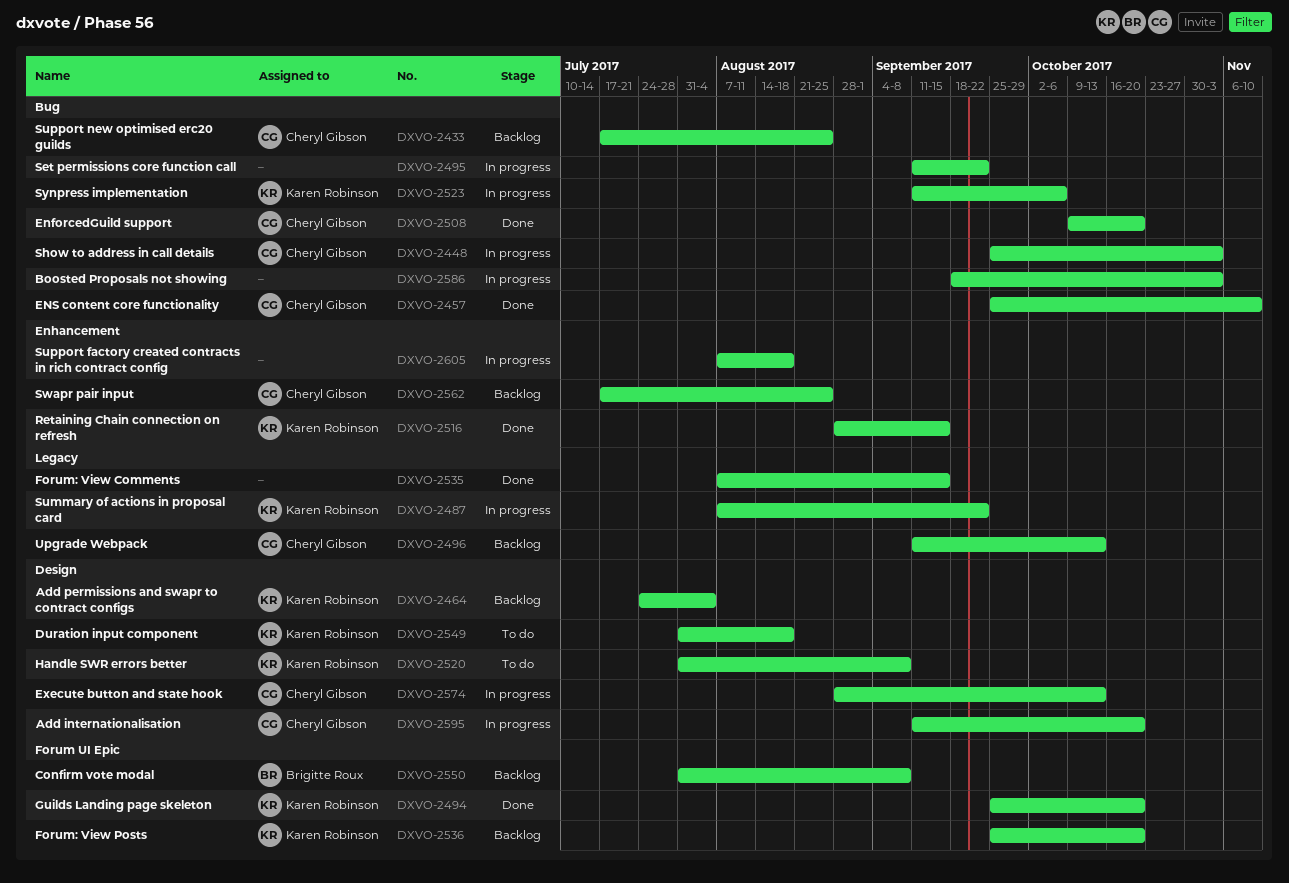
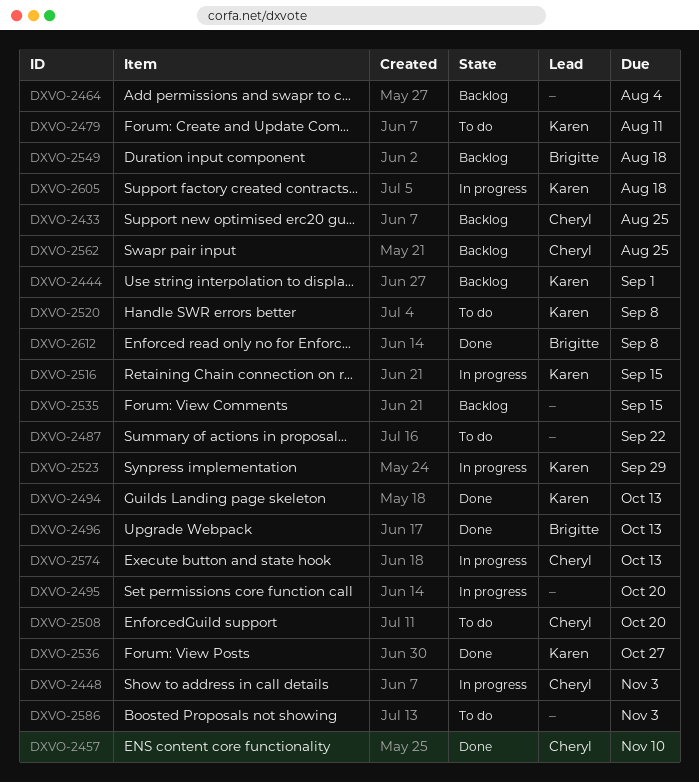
DXVO-2444: none -> present
DXVO-2464, owner: Karen Robinson -> none
DXVO-2479: none -> present
DXVO-2487, status: In progress -> To do
DXVO-2487, owner: Karen Robinson -> none
DXVO-2494, due: Oct 20 -> Oct 13
DXVO-2495, due: Sep 22 -> Oct 20
DXVO-2496, status: Backlog -> Done
DXVO-2496, owner: Cheryl Gibson -> Brigitte Roux
DXVO-2508, status: Done -> To do
DXVO-2516, status: Done -> In progress
DXVO-2523, due: Oct 6 -> Sep 29
DXVO-2535, status: Done -> Backlog
DXVO-2536, status: Backlog -> Done
DXVO-2536, due: Oct 20 -> Oct 27
DXVO-2549, status: To do -> Backlog
DXVO-2549, owner: Karen Robinson -> Brigitte Roux
DXVO-2550: present -> none
DXVO-2586, status: In progress -> To do
DXVO-2595: present -> none
DXVO-2605, owner: none -> Karen Robinson
DXVO-2612: none -> present

